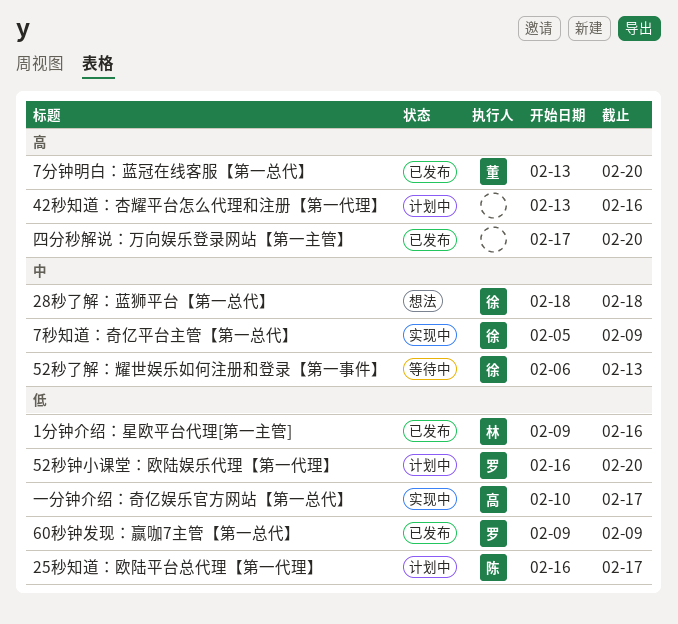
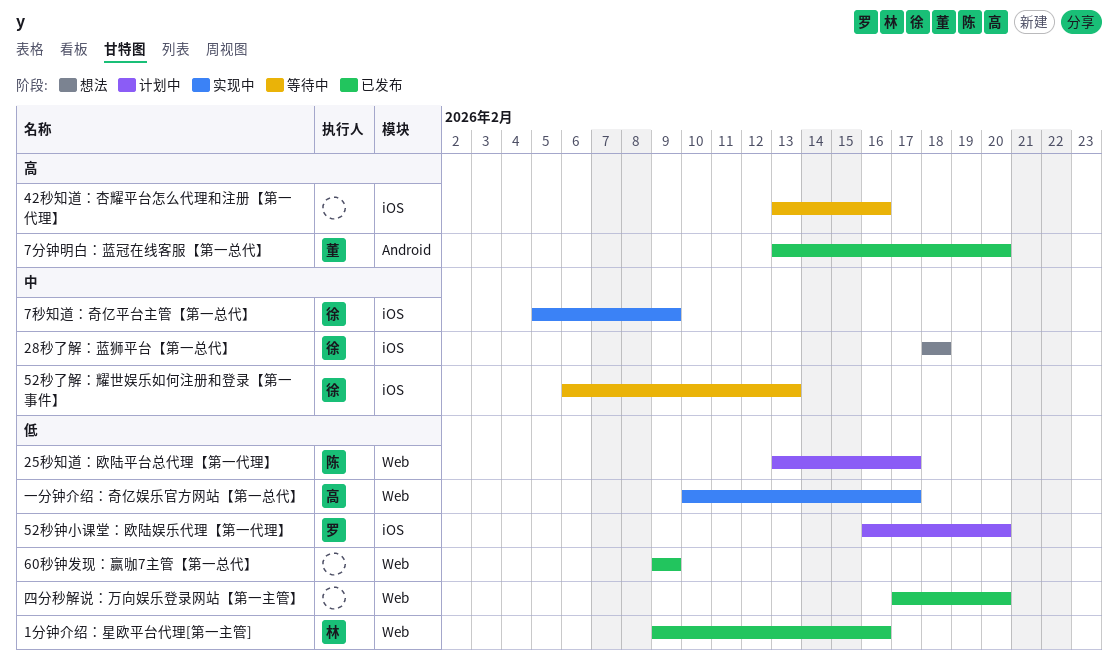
25秒知道：欧陆平台总代理【第一代理】, start: Feb 16 -> Feb 13
42秒知道：杏耀平台怎么代理和注册【第一代理】, status: 计划中 -> 等待中
60秒钟发现：赢咖7主管【第一总代】, owner: 罗 -> none
四分秒解说：万向娱乐登录网站【第一主管】, priority: 高 -> 低

